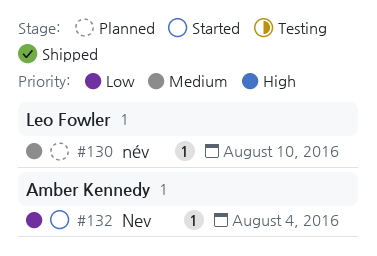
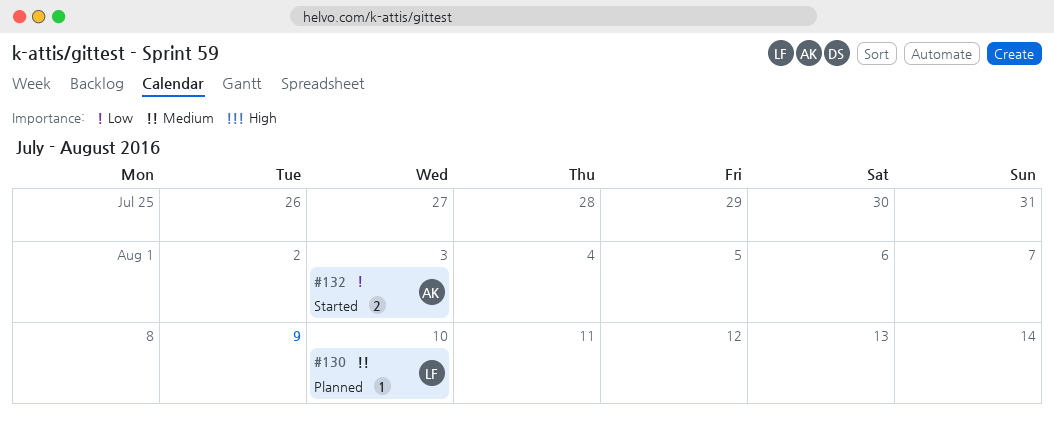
#132, estimate: 1 -> 2
#132, due: Aug 4 -> Aug 3

